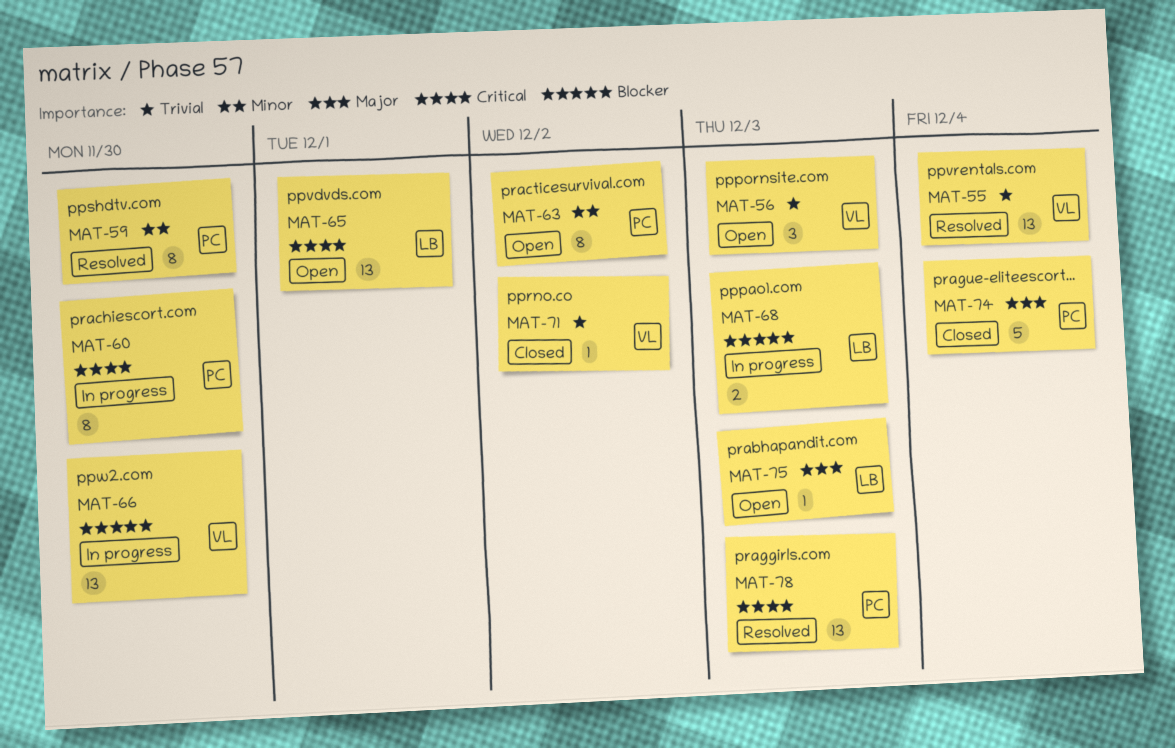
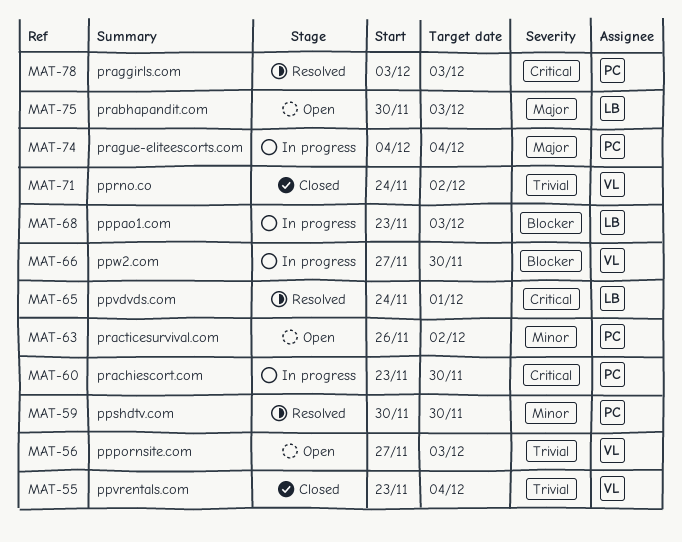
MAT-55, status: Resolved -> Closed
MAT-65, status: Open -> Resolved
MAT-74, status: Closed -> In progress

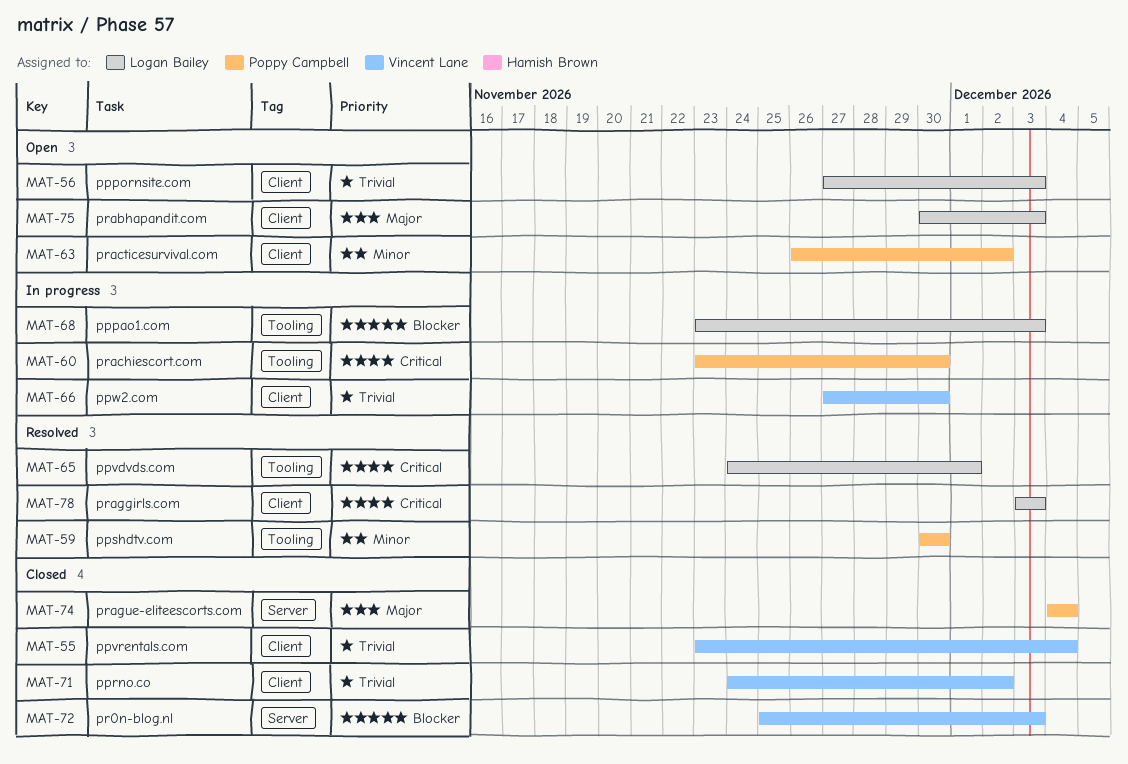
MAT-56, owner: Vincent Lane -> Logan Bailey
MAT-66, priority: Blocker -> Trivial
MAT-72: none -> present
MAT-74, status: In progress -> Closed
MAT-78, owner: Poppy Campbell -> Logan Bailey

